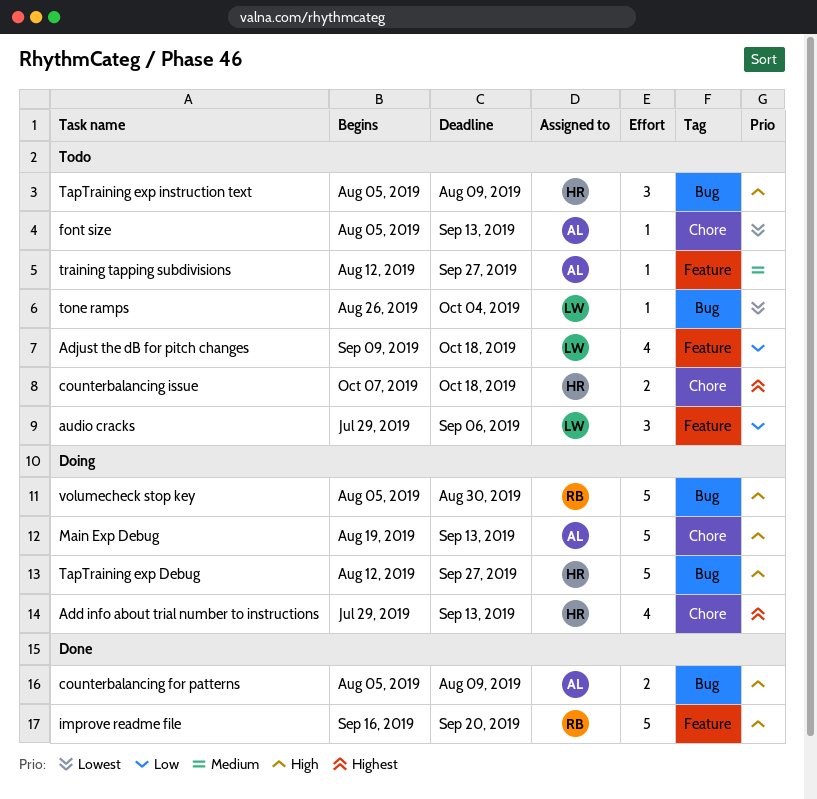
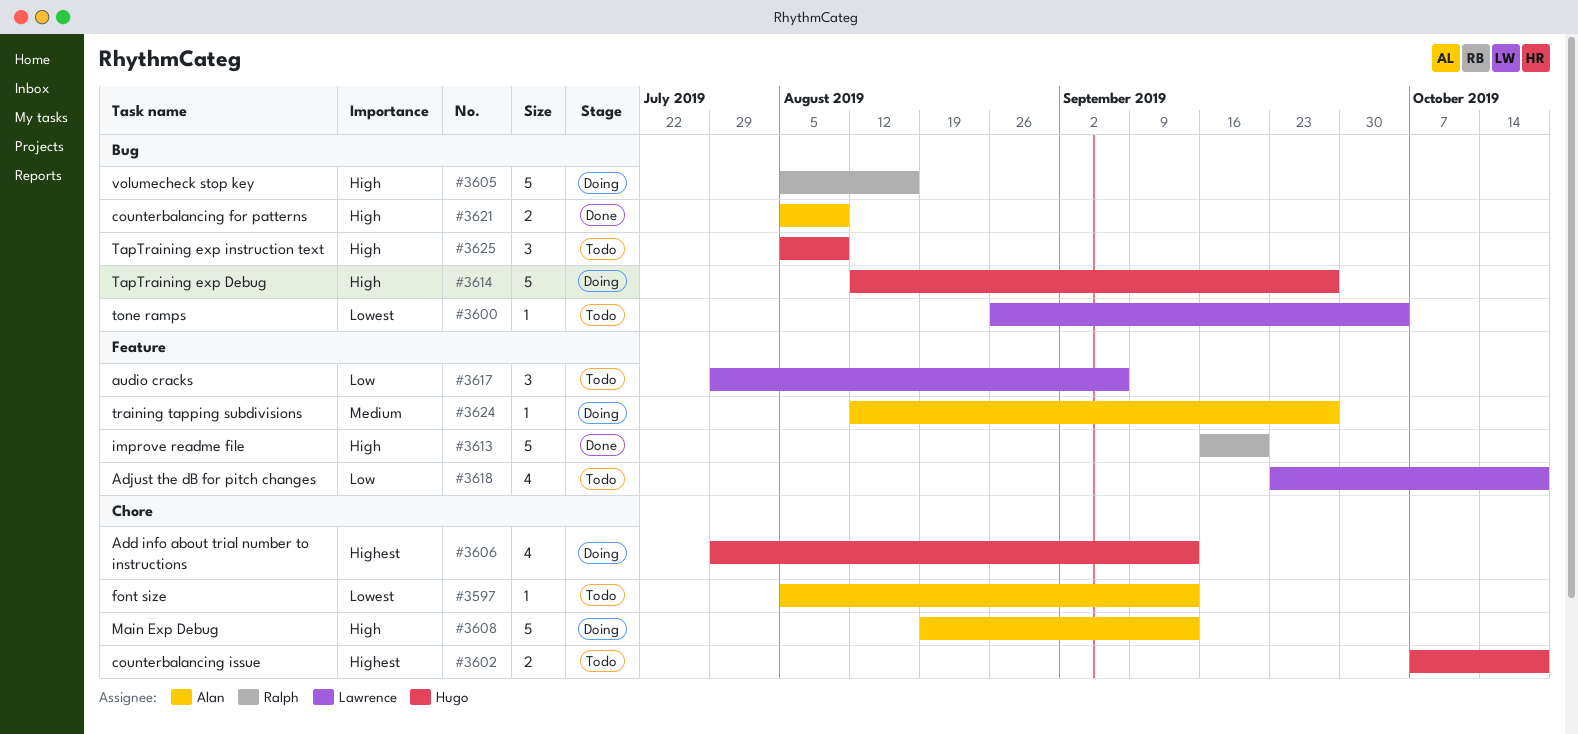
Adjust the dB for pitch changes, start: Sep 9 -> Sep 23
training tapping subdivisions, status: Todo -> Doing
volumecheck stop key, due: Aug 30 -> Aug 16

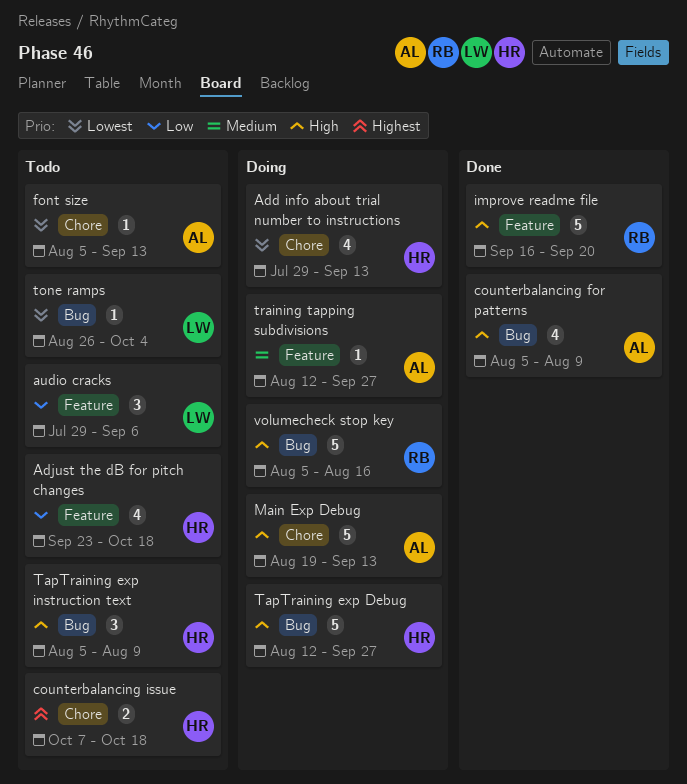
Add info about trial number to instructions, priority: Highest -> Lowest
Adjust the dB for pitch changes, owner: Lawrence -> Hugo
counterbalancing for patterns, estimate: 2 -> 4

